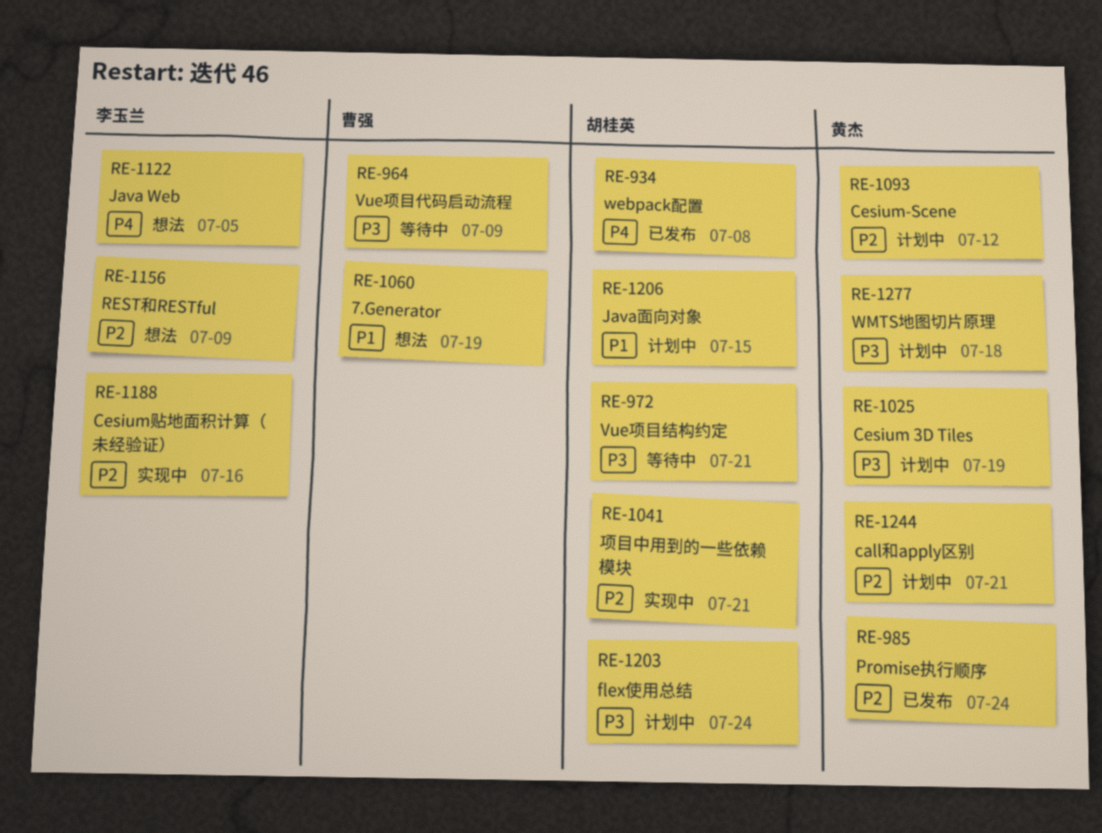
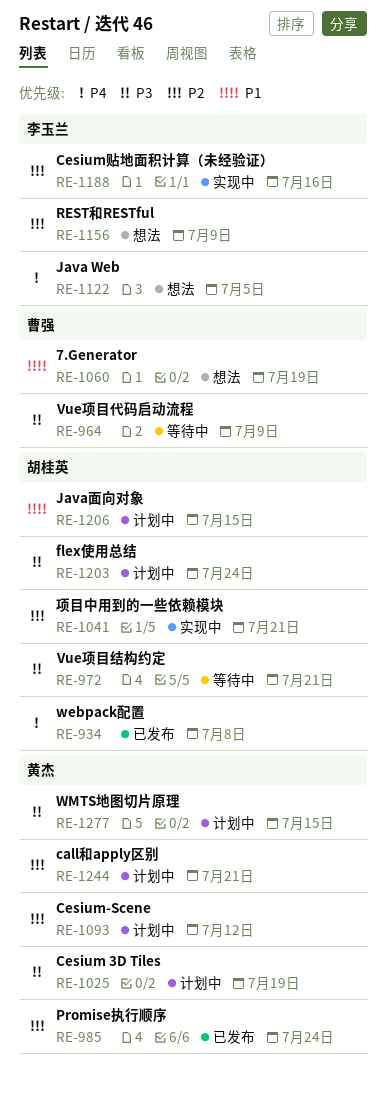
RE-1277, due: Jul 18 -> Jul 15

